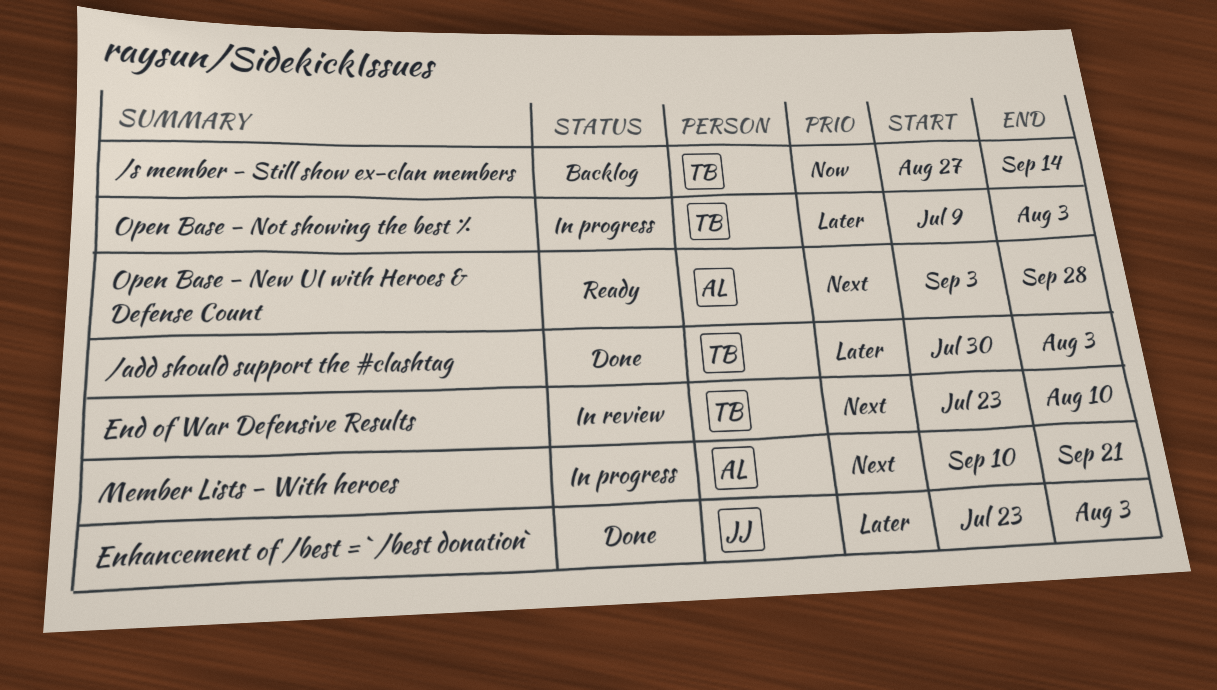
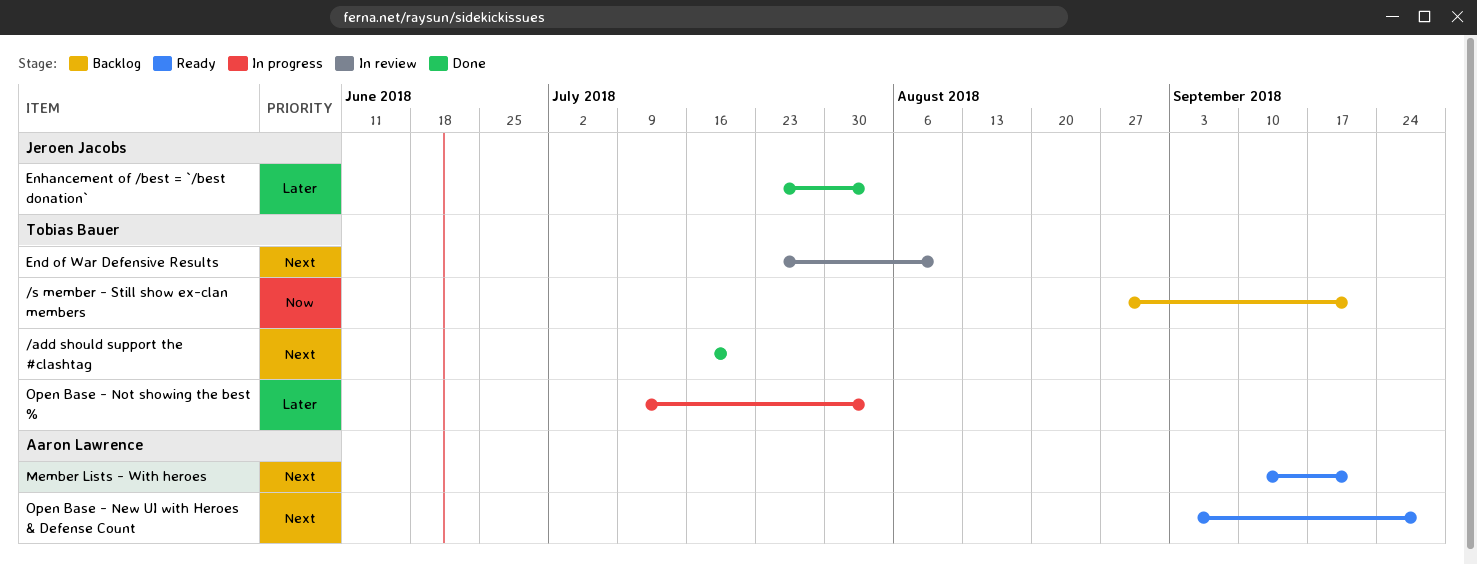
/add should support the #clashtag, priority: Later -> Next
/add should support the #clashtag, start: Jul 30 -> Jul 16
/add should support the #clashtag, due: Aug 3 -> Jul 20
/s member - Still show ex-clan members, due: Sep 14 -> Sep 21
Member Lists - With heroes, status: In progress -> Ready

